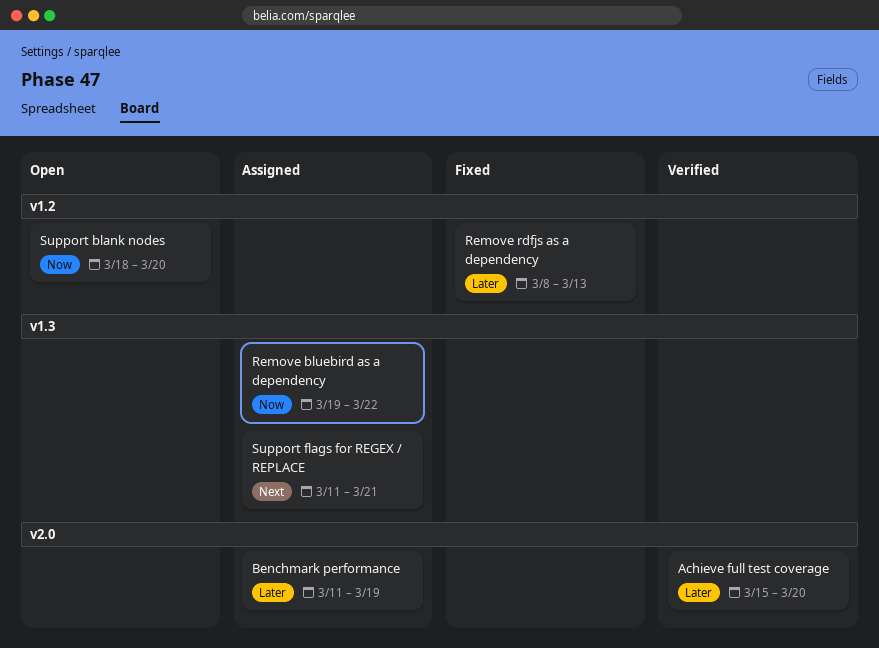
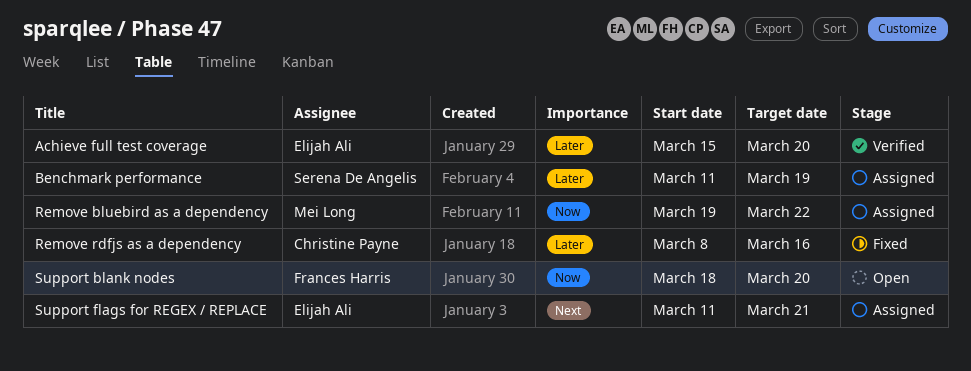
Remove rdfjs as a dependency, due: Mar 13 -> Mar 16

